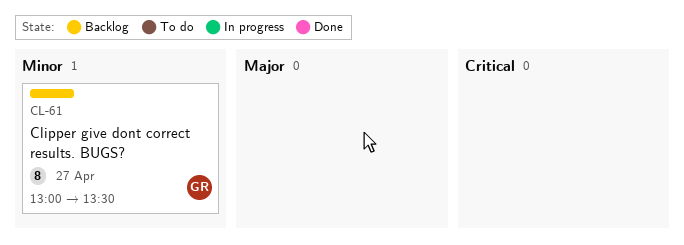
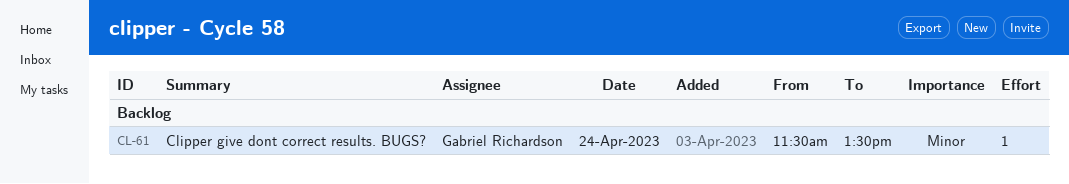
CL-61, estimate: 8 -> 1
CL-61, day: Apr 27 -> Apr 24
CL-61, begins: 13:00 -> 11:30

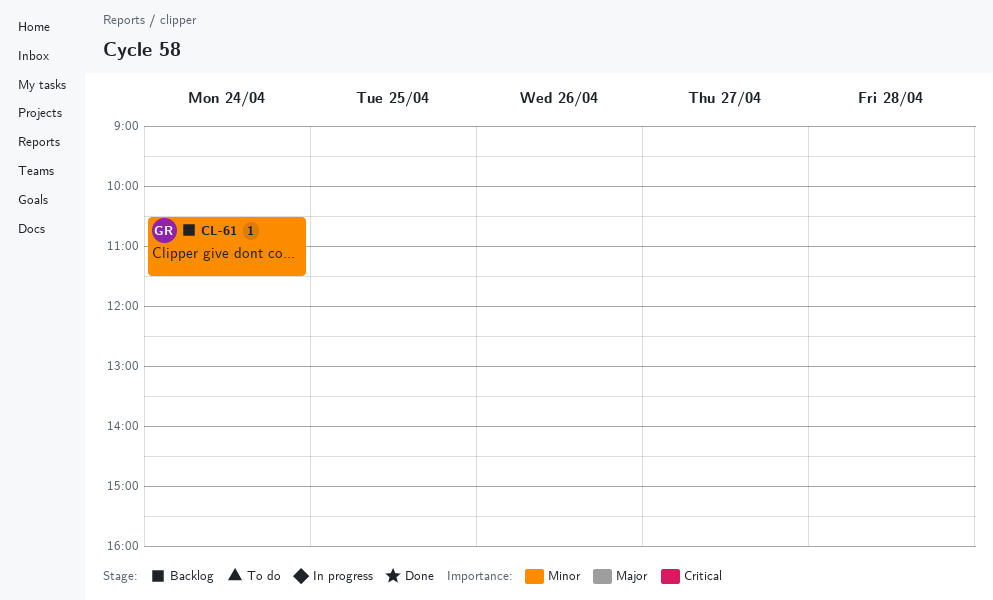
CL-61, begins: 11:30 -> 10:30
CL-61, ends: 13:30 -> 11:30

